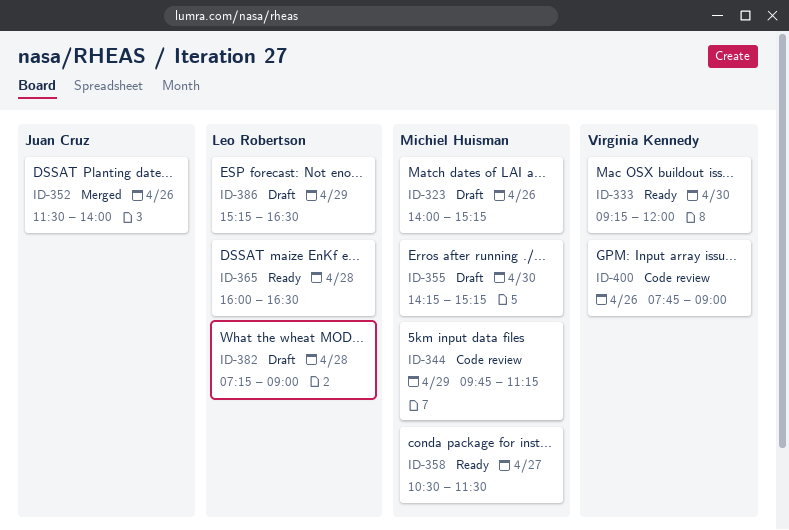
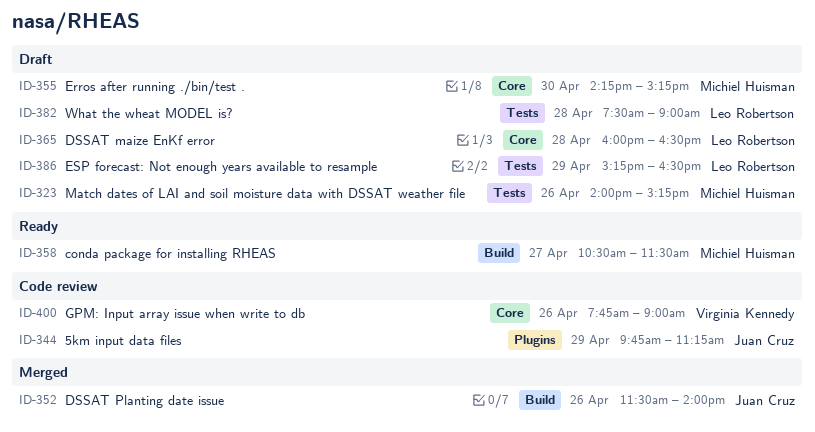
ID-333: present -> none
ID-344, owner: Michiel Huisman -> Juan Cruz
ID-365, status: Ready -> Draft
ID-382, begins: 07:15 -> 07:30

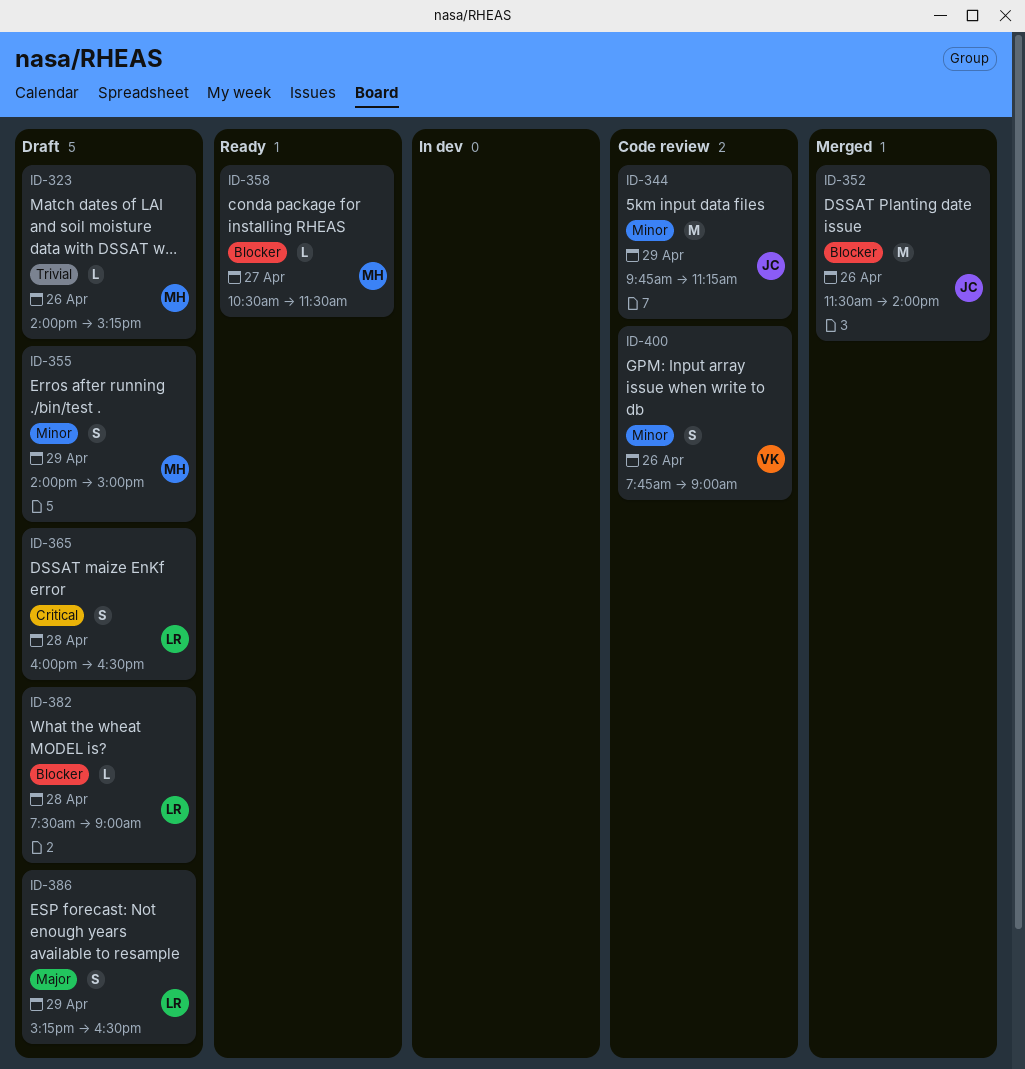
ID-355, day: Apr 30 -> Apr 29
ID-355, begins: 14:15 -> 14:00
ID-355, ends: 15:15 -> 15:00

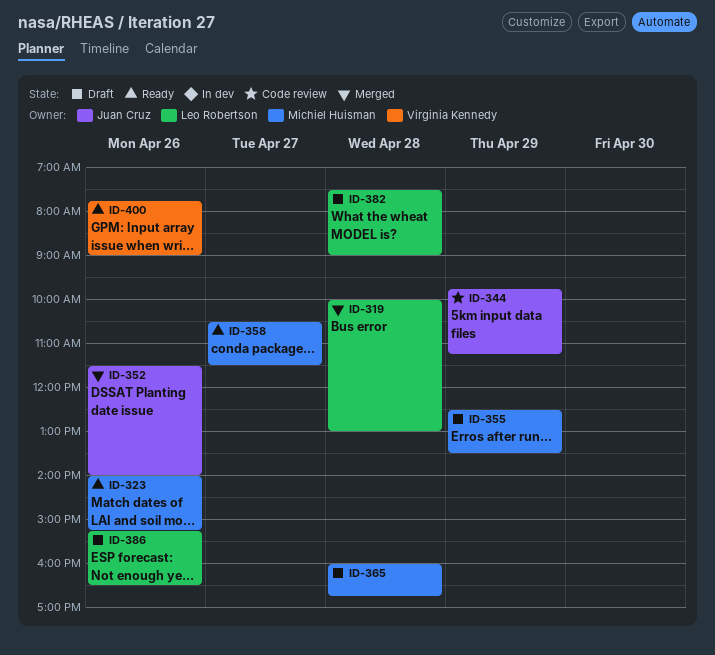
ID-319: none -> present
ID-323, status: Draft -> Ready
ID-355, begins: 14:00 -> 12:30
ID-355, ends: 15:00 -> 13:30
ID-365, owner: Leo Robertson -> Michiel Huisman
ID-365, ends: 16:30 -> 16:45
ID-386, day: Apr 29 -> Apr 26
ID-400, status: Code review -> Ready

